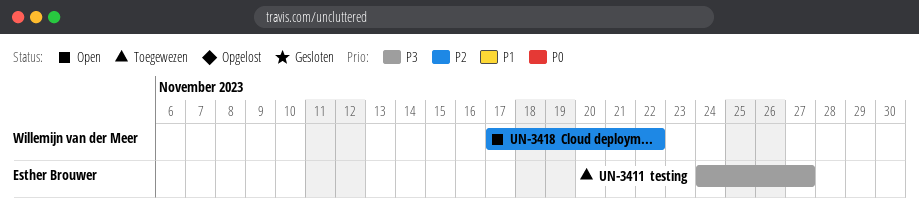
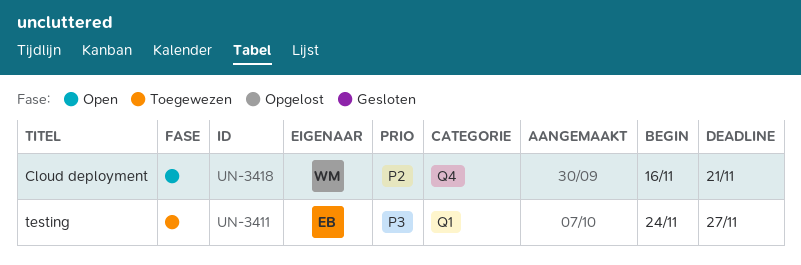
UN-3418, start: Nov 17 -> Nov 16
UN-3418, due: Nov 22 -> Nov 21

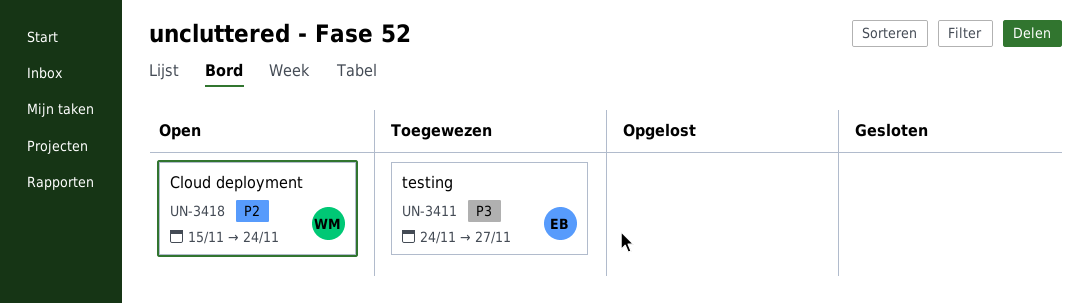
UN-3418, start: Nov 16 -> Nov 15
UN-3418, due: Nov 21 -> Nov 24

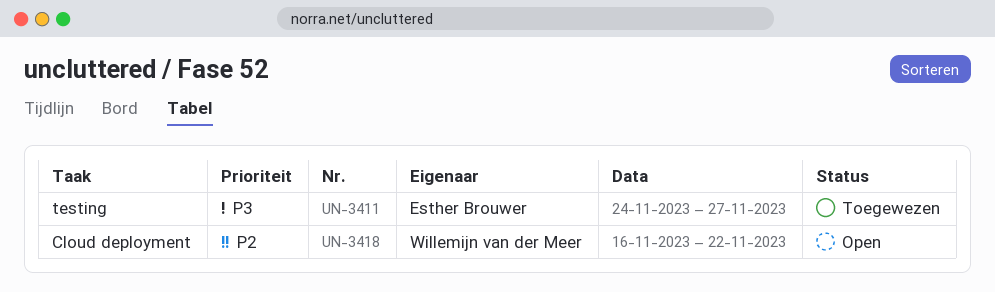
UN-3418, start: Nov 15 -> Nov 16
UN-3418, due: Nov 24 -> Nov 22

